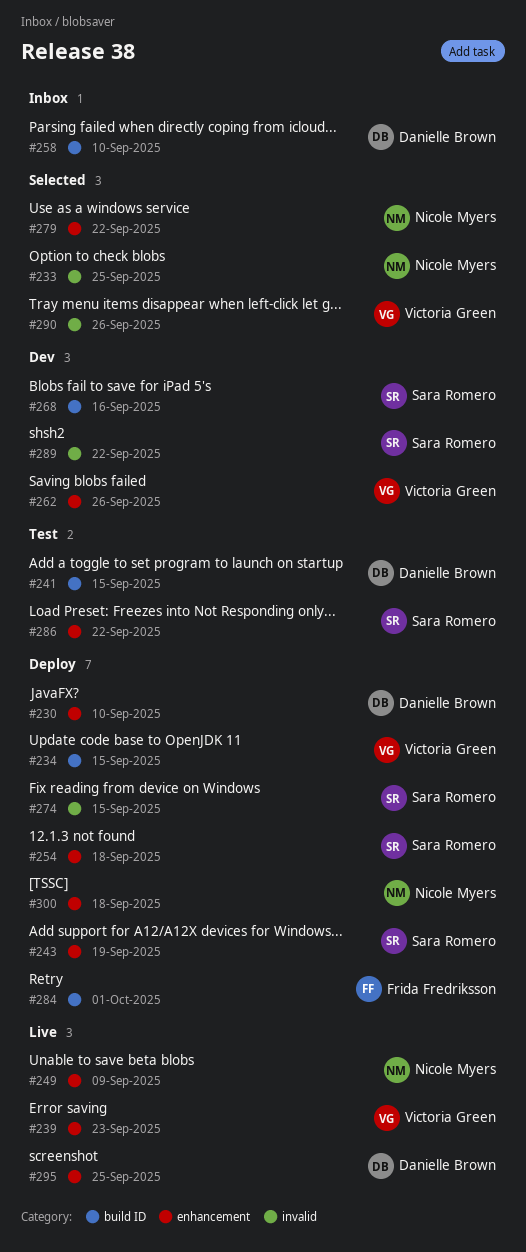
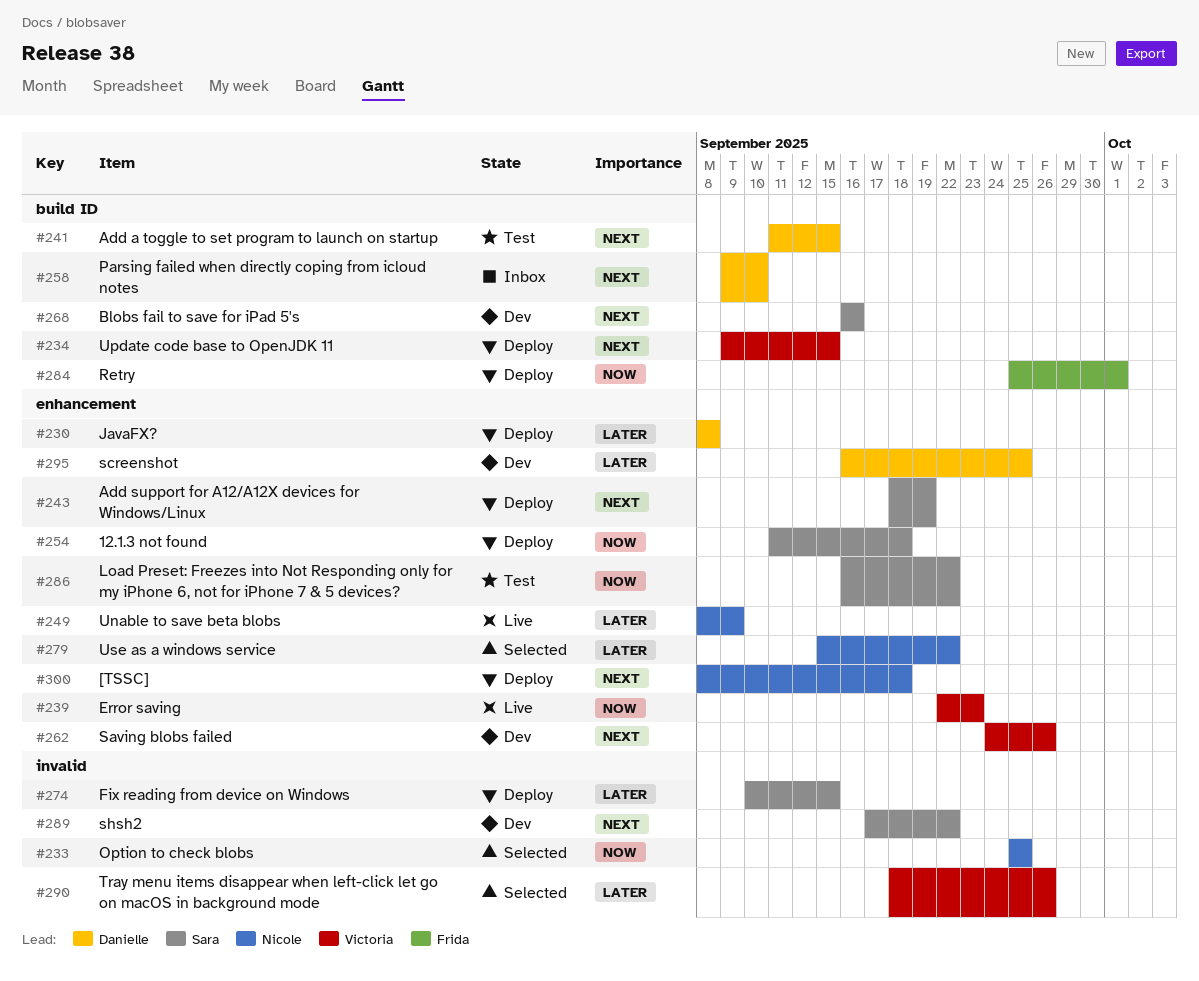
#230, due: Sep 10 -> Sep 8
#295, status: Live -> Dev

